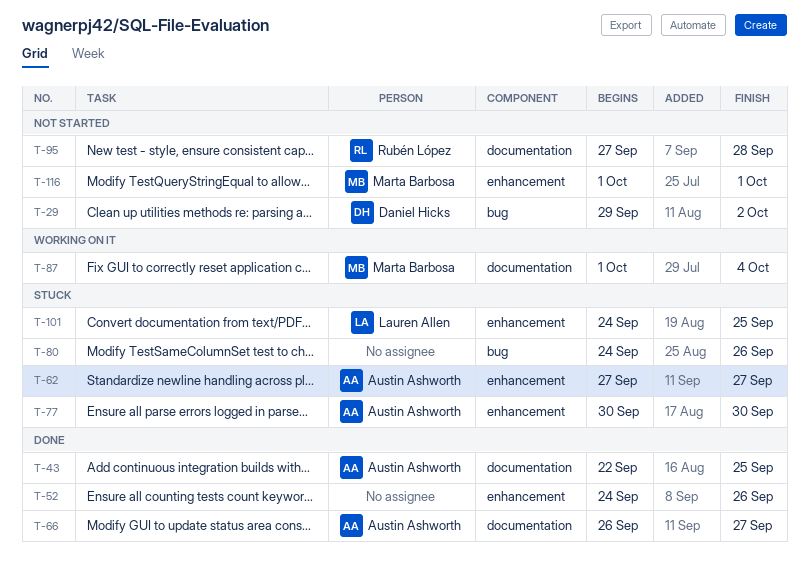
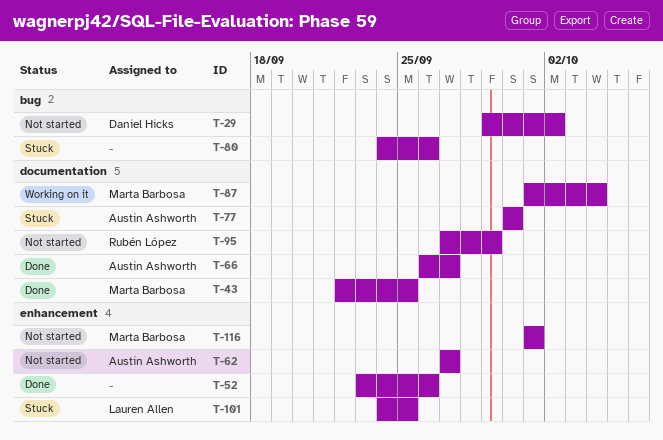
T-43, owner: Austin Ashworth -> Marta Barbosa
T-52, start: Sep 24 -> Sep 23
T-62, status: Stuck -> Not started
T-77, label: enhancement -> documentation
T-95, due: Sep 28 -> Sep 29

